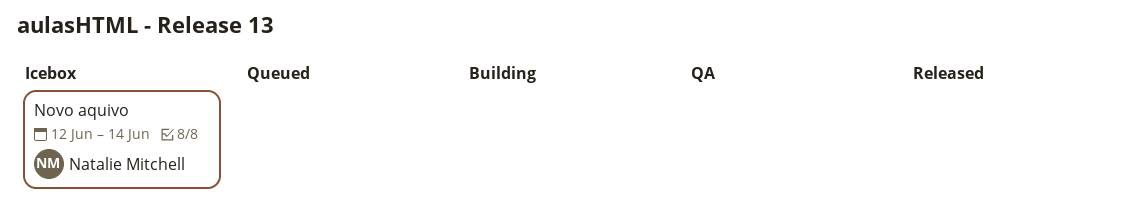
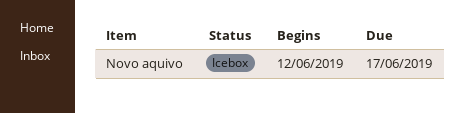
Novo aquivo, due: Jun 14 -> Jun 17

